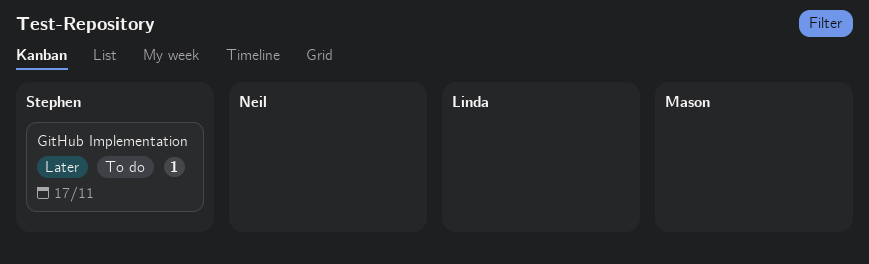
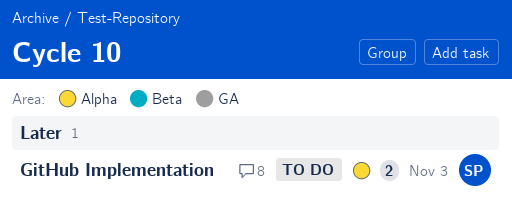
GitHub Implementation, estimate: 1 -> 2
GitHub Implementation, due: Nov 17 -> Nov 3

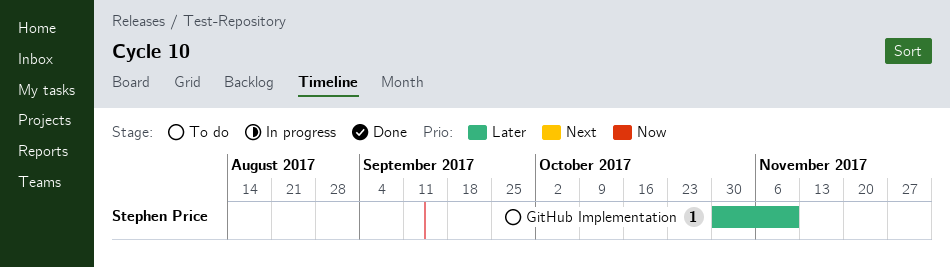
GitHub Implementation, estimate: 2 -> 1
GitHub Implementation, due: Nov 3 -> Nov 10

